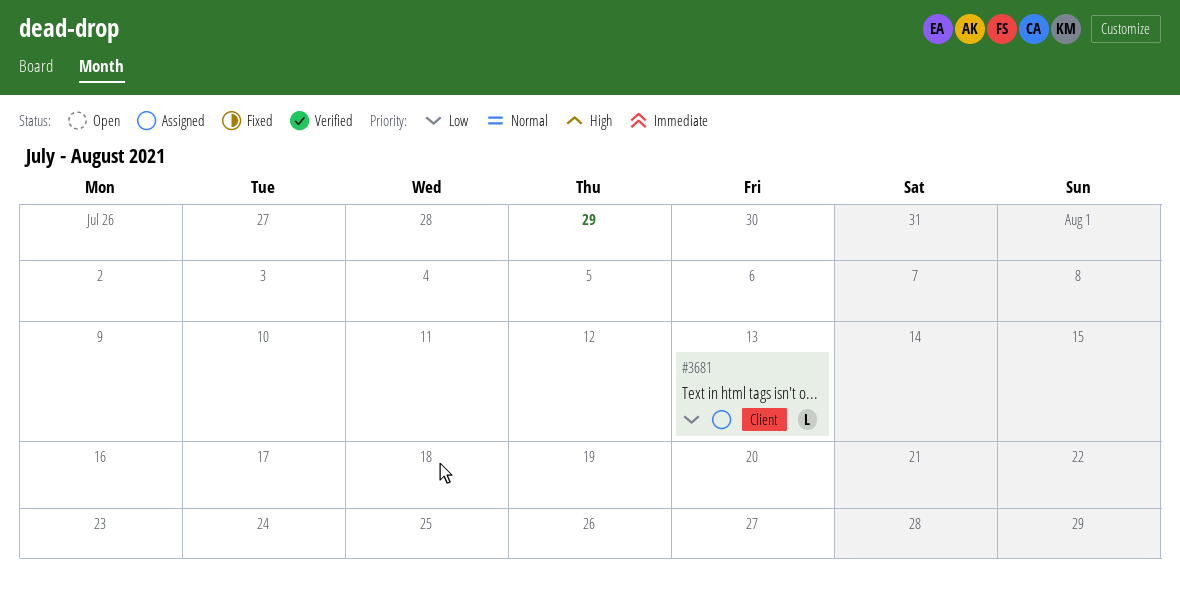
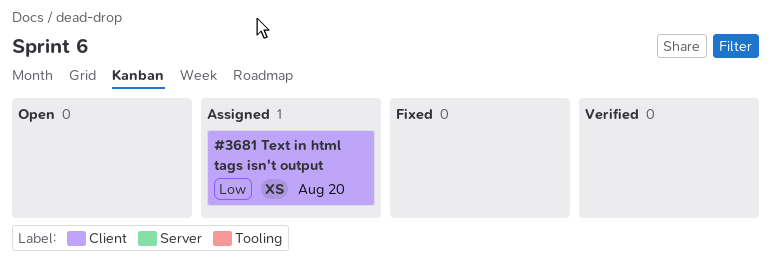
#3681, estimate: L -> XS
#3681, due: Aug 13 -> Aug 20

